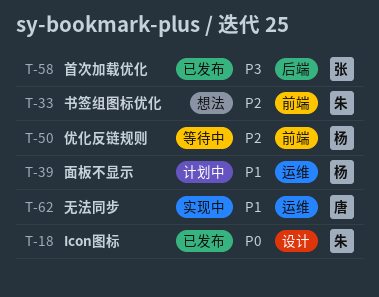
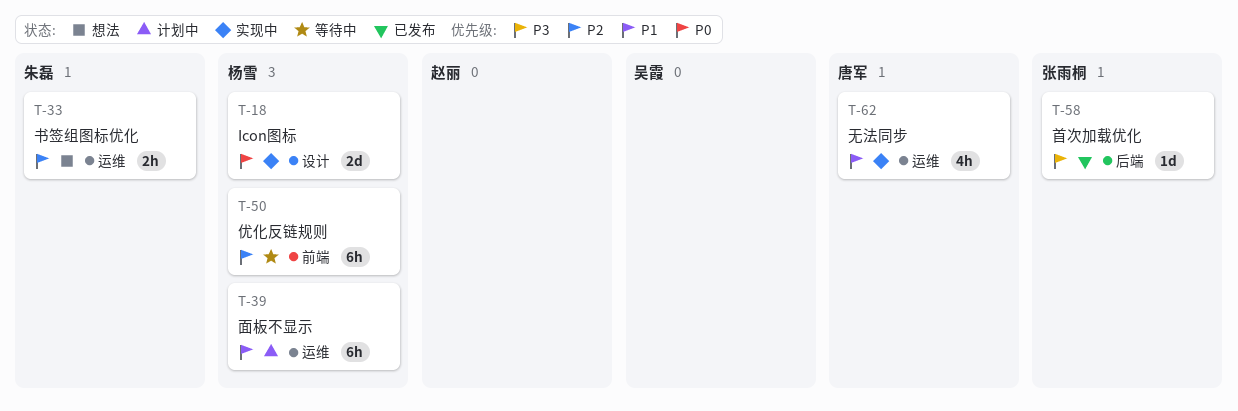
T-18, status: 已发布 -> 实现中
T-18, owner: 朱磊 -> 杨雪
T-33, label: 前端 -> 运维

